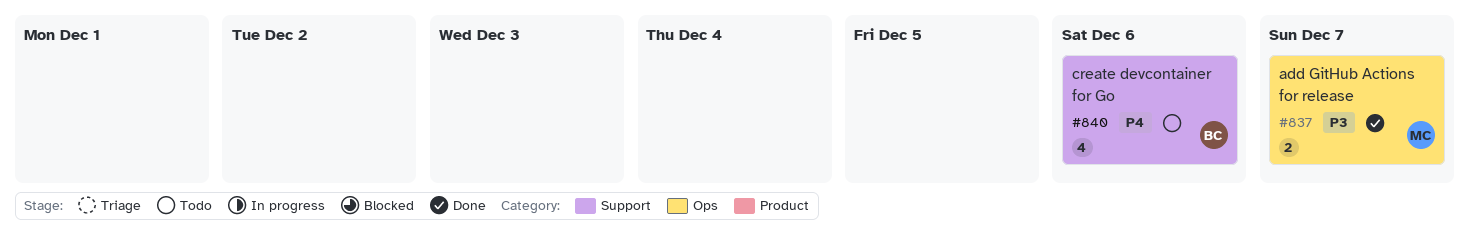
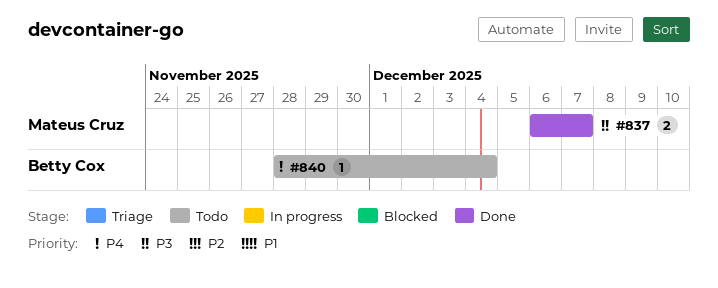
#840, estimate: 4 -> 1
#840, due: Dec 6 -> Dec 4

